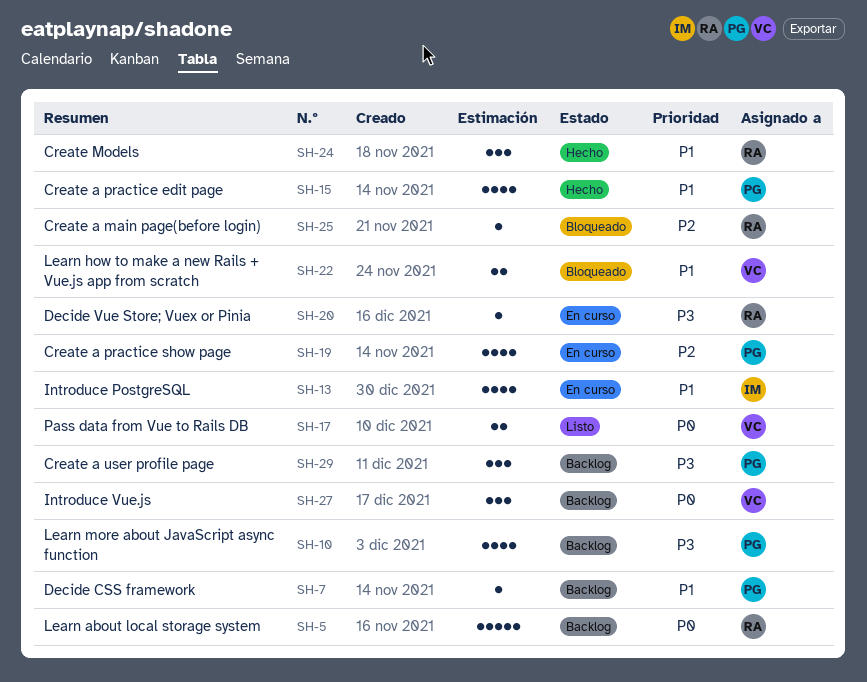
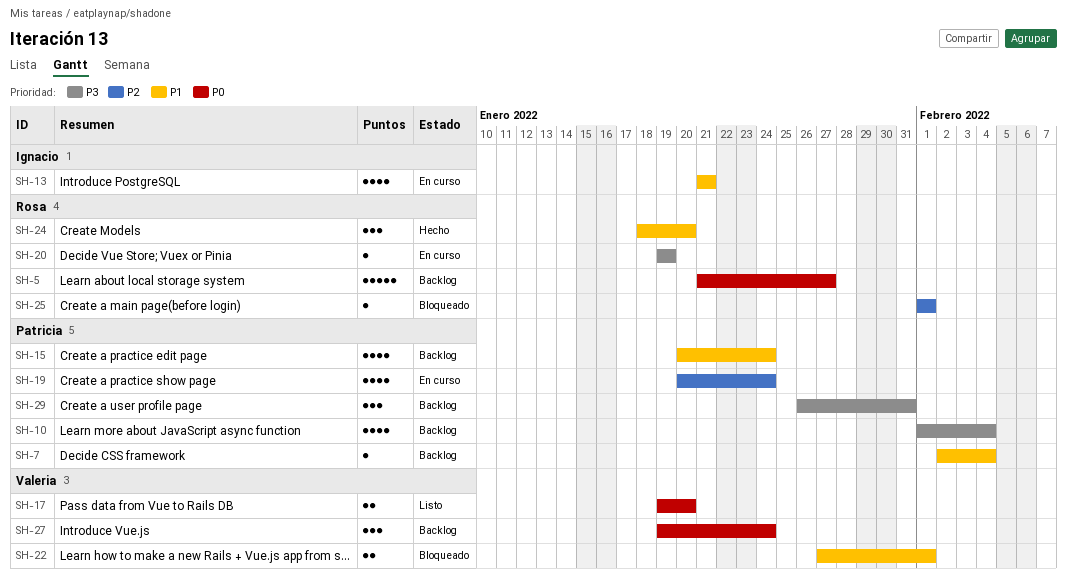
SH-15, status: Hecho -> Backlog

